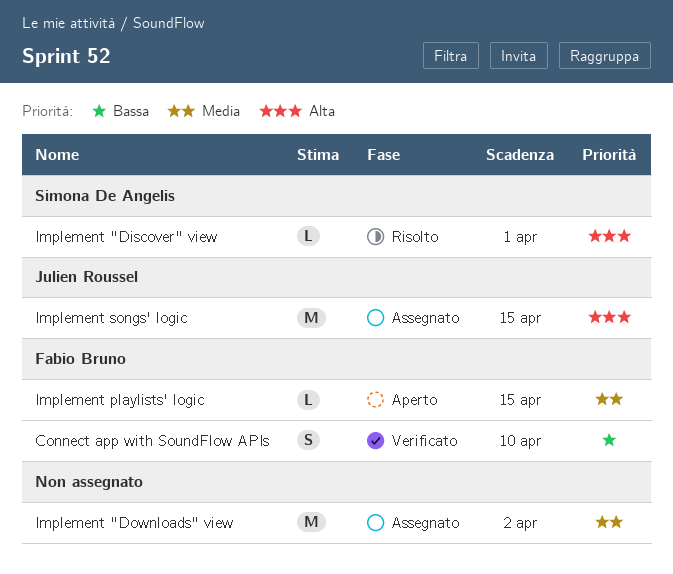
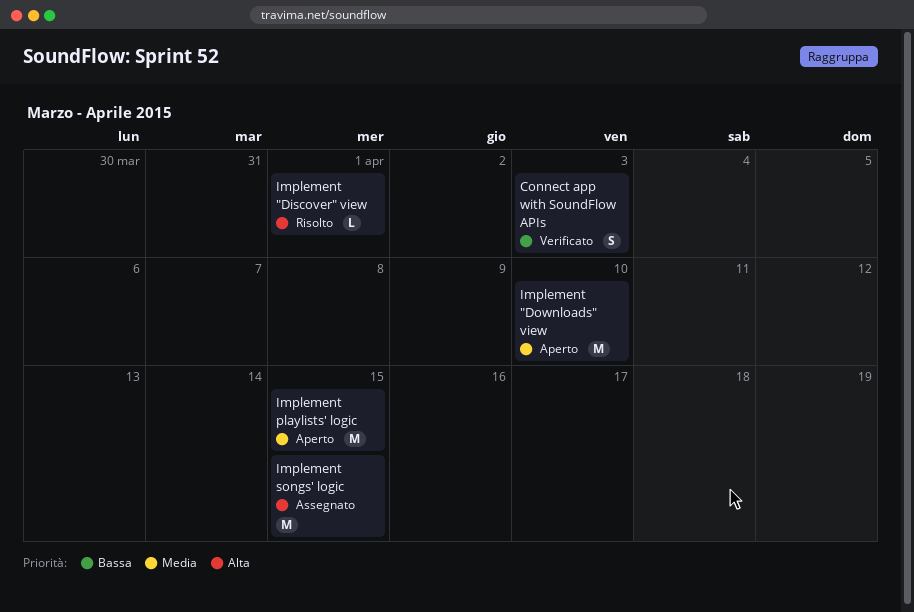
Connect app with SoundFlow APIs, due: Apr 10 -> Apr 3
Implement "Downloads" view, status: Assegnato -> Aperto
Implement "Downloads" view, due: Apr 2 -> Apr 10
Implement playlists' logic, estimate: L -> M

